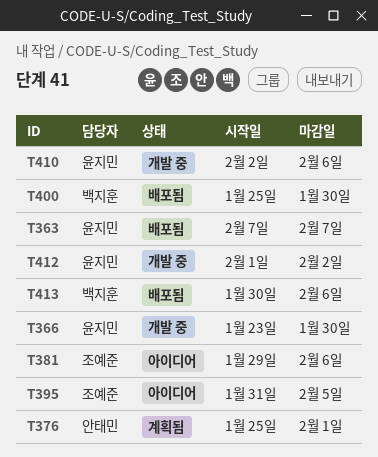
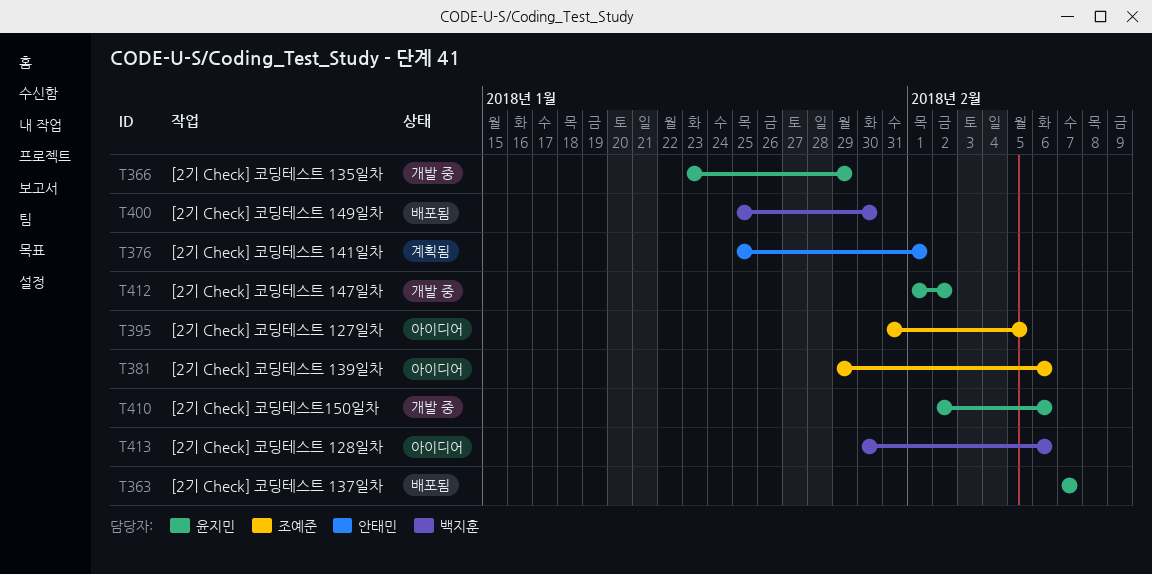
T366, due: Jan 30 -> Jan 29
T413, status: 배포됨 -> 아이디어

